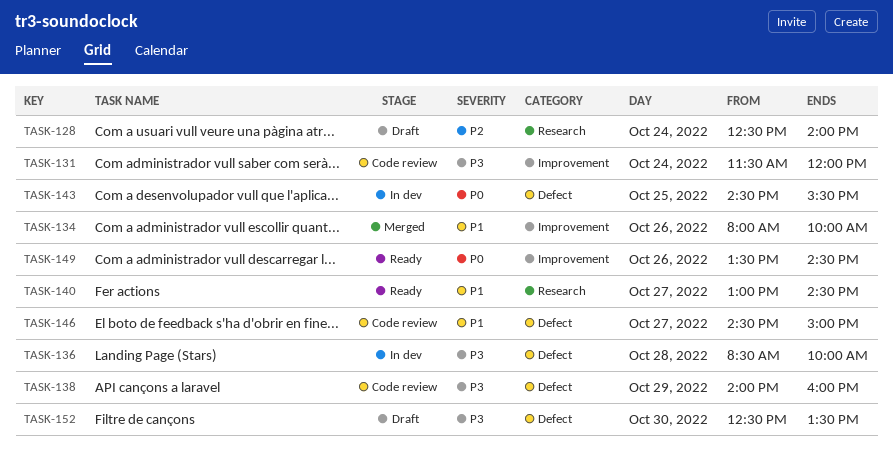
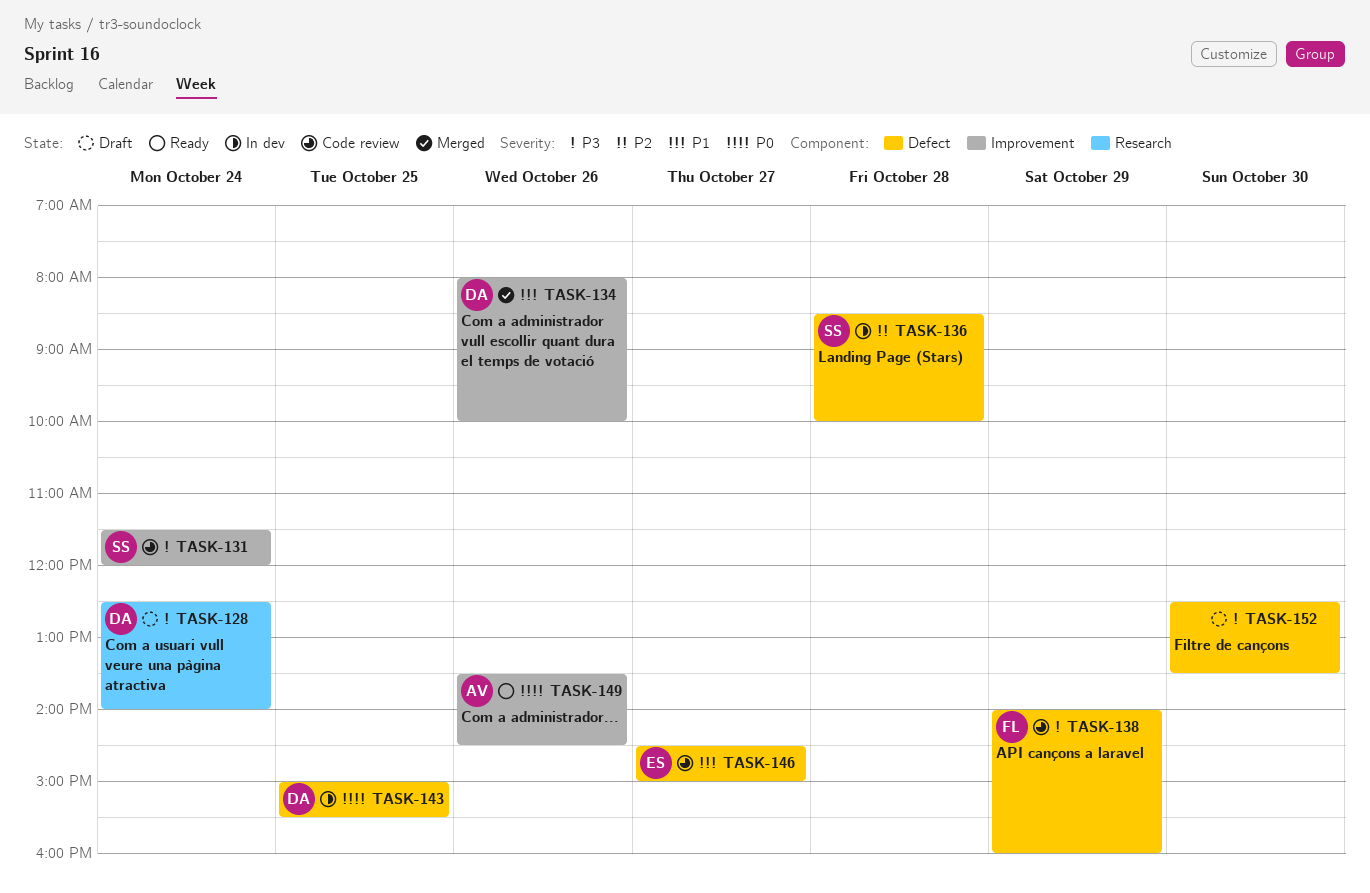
TASK-128, priority: P2 -> P3
TASK-136, priority: P3 -> P2
TASK-140: present -> none
TASK-143, begins: 14:30 -> 15:00

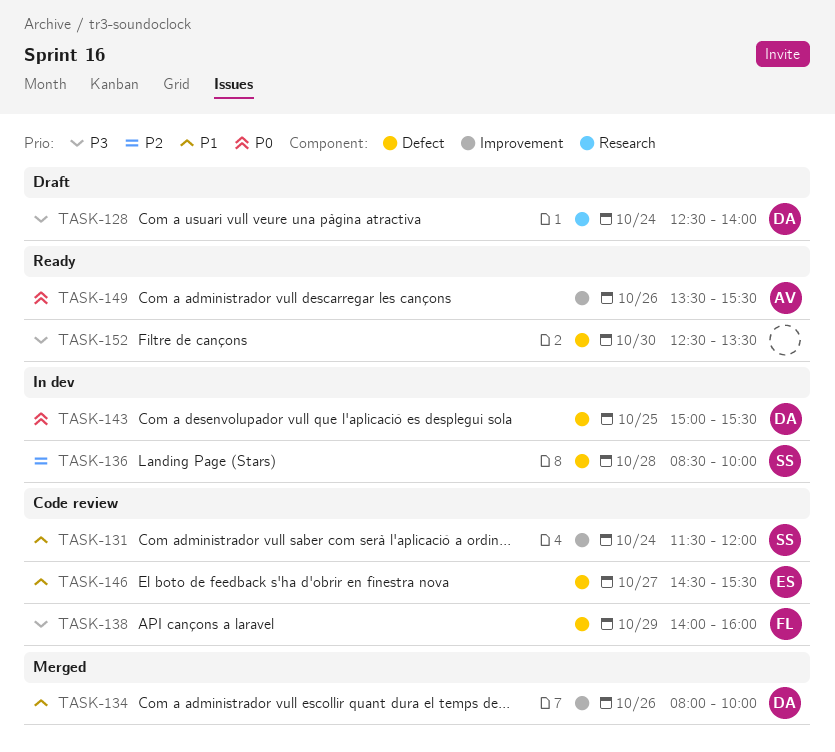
TASK-131, priority: P3 -> P1
TASK-146, ends: 15:00 -> 15:30
TASK-149, ends: 14:30 -> 15:30
TASK-152, status: Draft -> Ready

